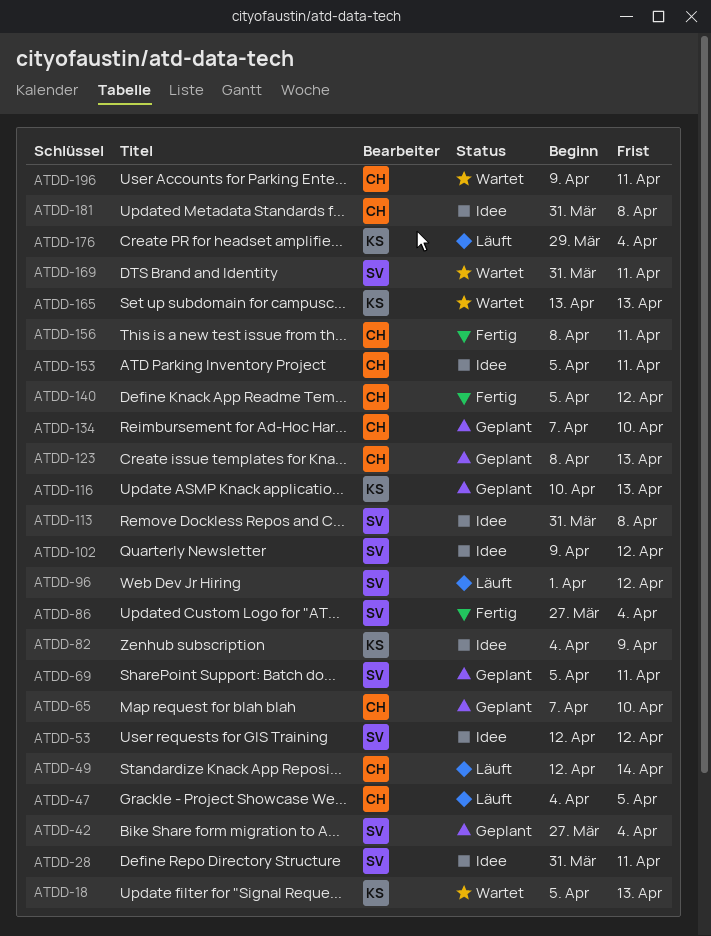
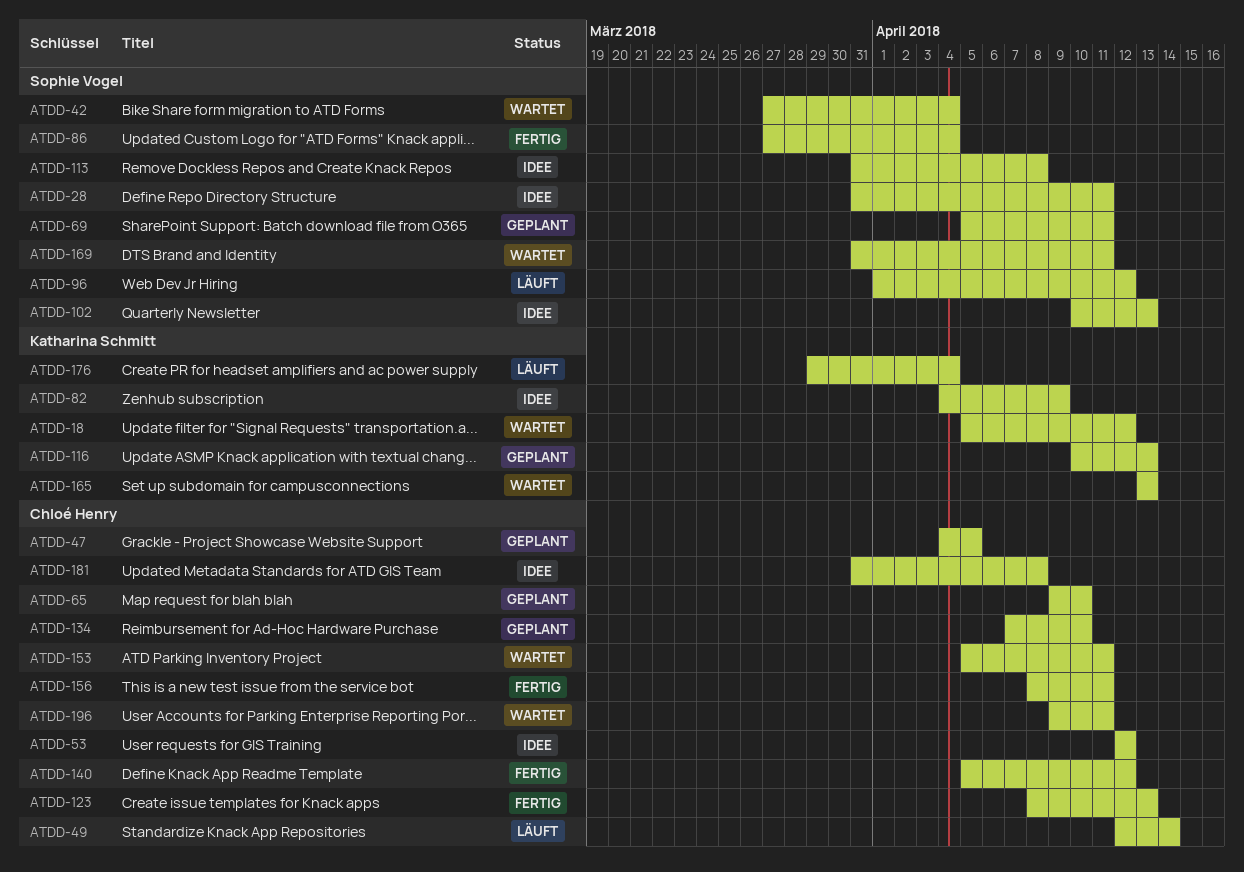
ATDD-18, due: Apr 13 -> Apr 12
ATDD-42, status: Geplant -> Wartet
ATDD-47, status: Läuft -> Geplant
ATDD-53, owner: Sophie Vogel -> Chloé Henry
ATDD-65, start: Apr 7 -> Apr 9
ATDD-102, start: Apr 9 -> Apr 10
ATDD-102, due: Apr 12 -> Apr 13
ATDD-123, status: Geplant -> Fertig
ATDD-153, status: Idee -> Wartet

